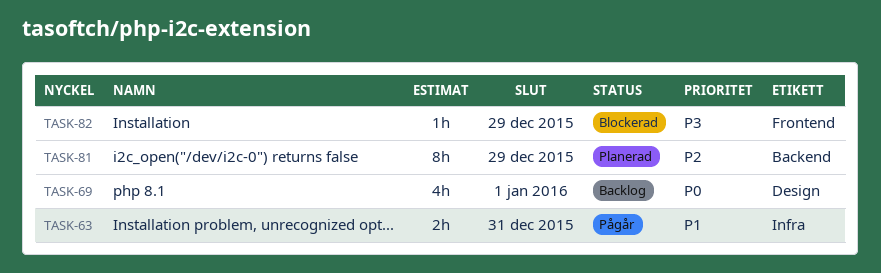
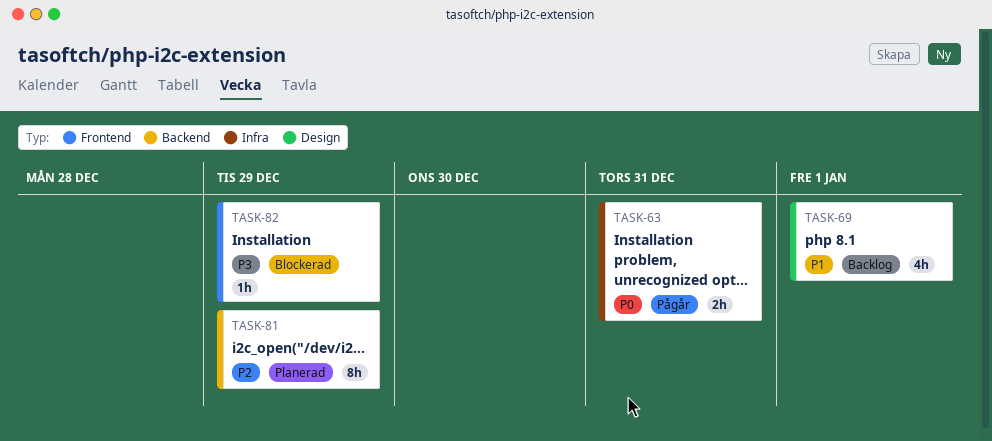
TASK-63, priority: P1 -> P0
TASK-69, priority: P0 -> P1

